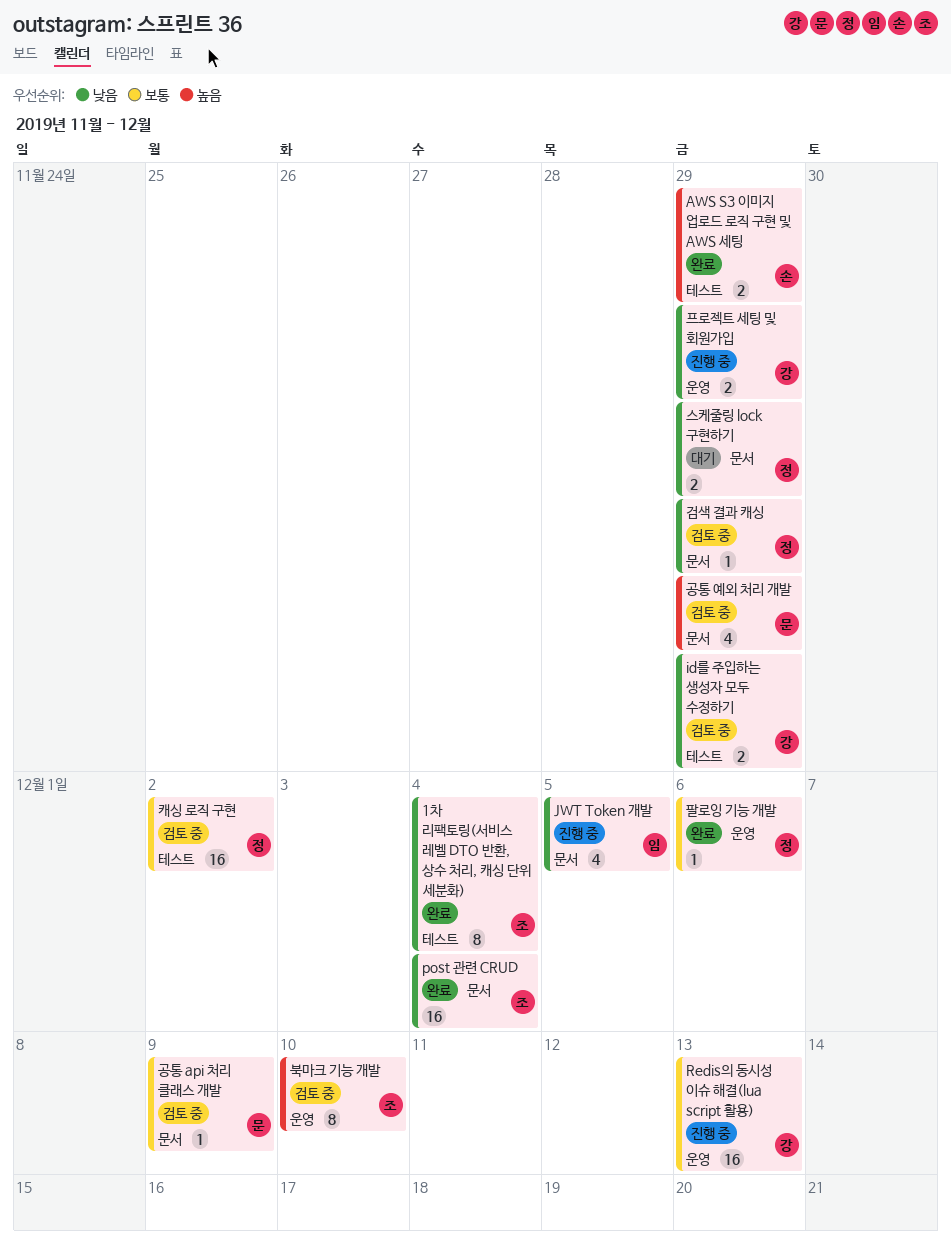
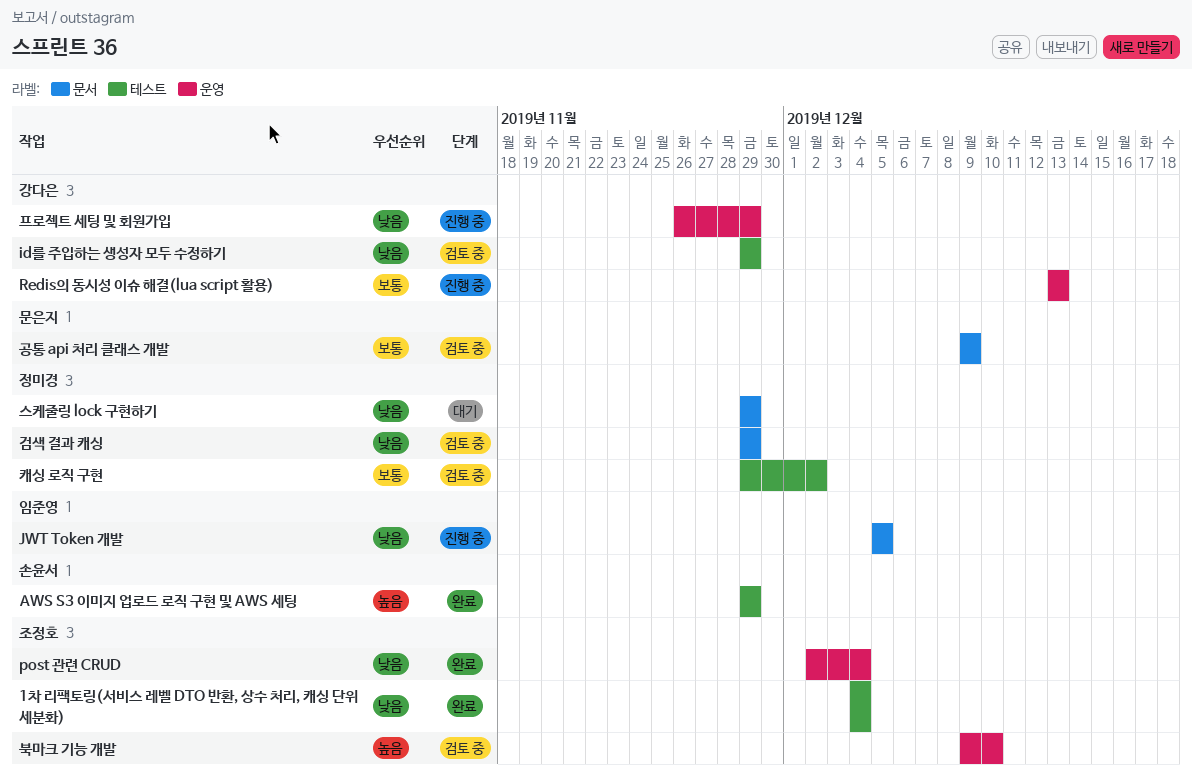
post 관련 CRUD, label: 문서 -> 운영
공통 예외 처리 개발: present -> none
팔로잉 기능 개발: present -> none

